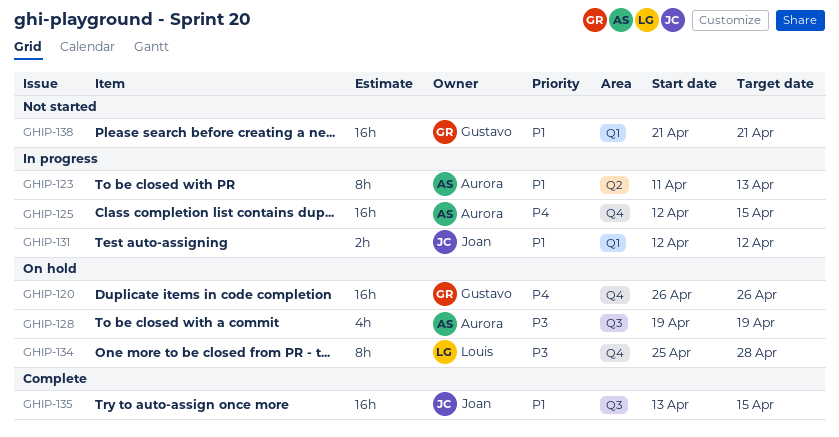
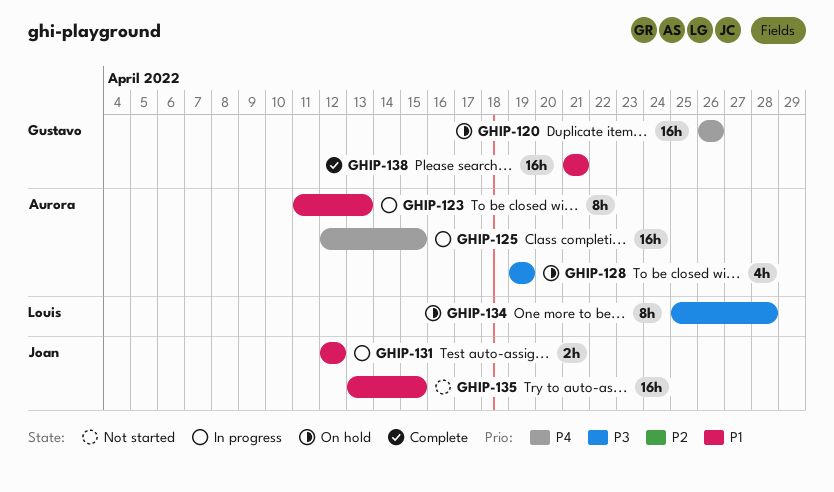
GHIP-135, status: Complete -> Not started
GHIP-138, status: Not started -> Complete

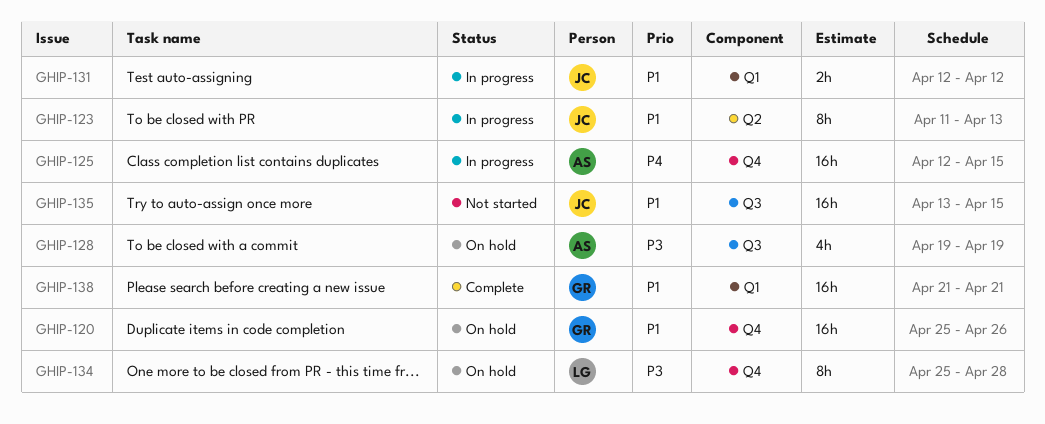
GHIP-120, priority: P4 -> P1
GHIP-120, start: Apr 26 -> Apr 25
GHIP-123, owner: Aurora -> Joan

